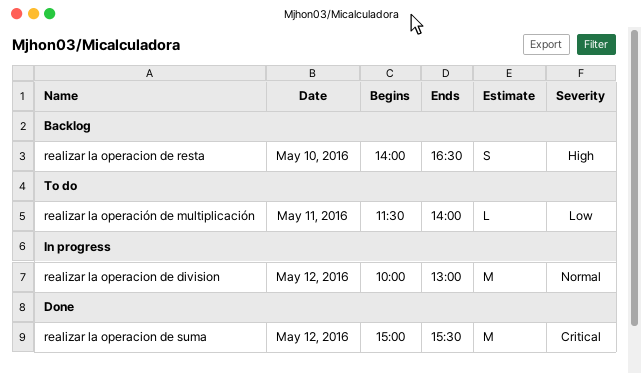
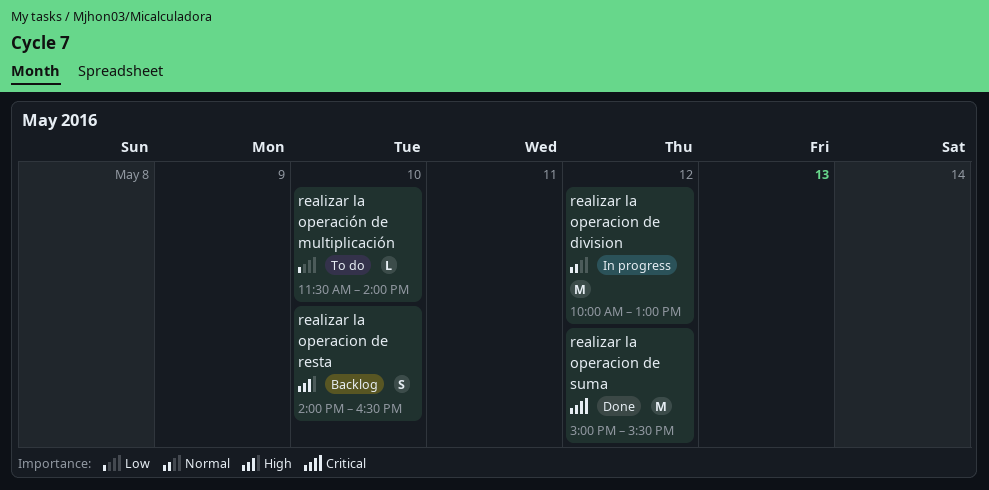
realizar la operación de multiplicación, day: May 11 -> May 10

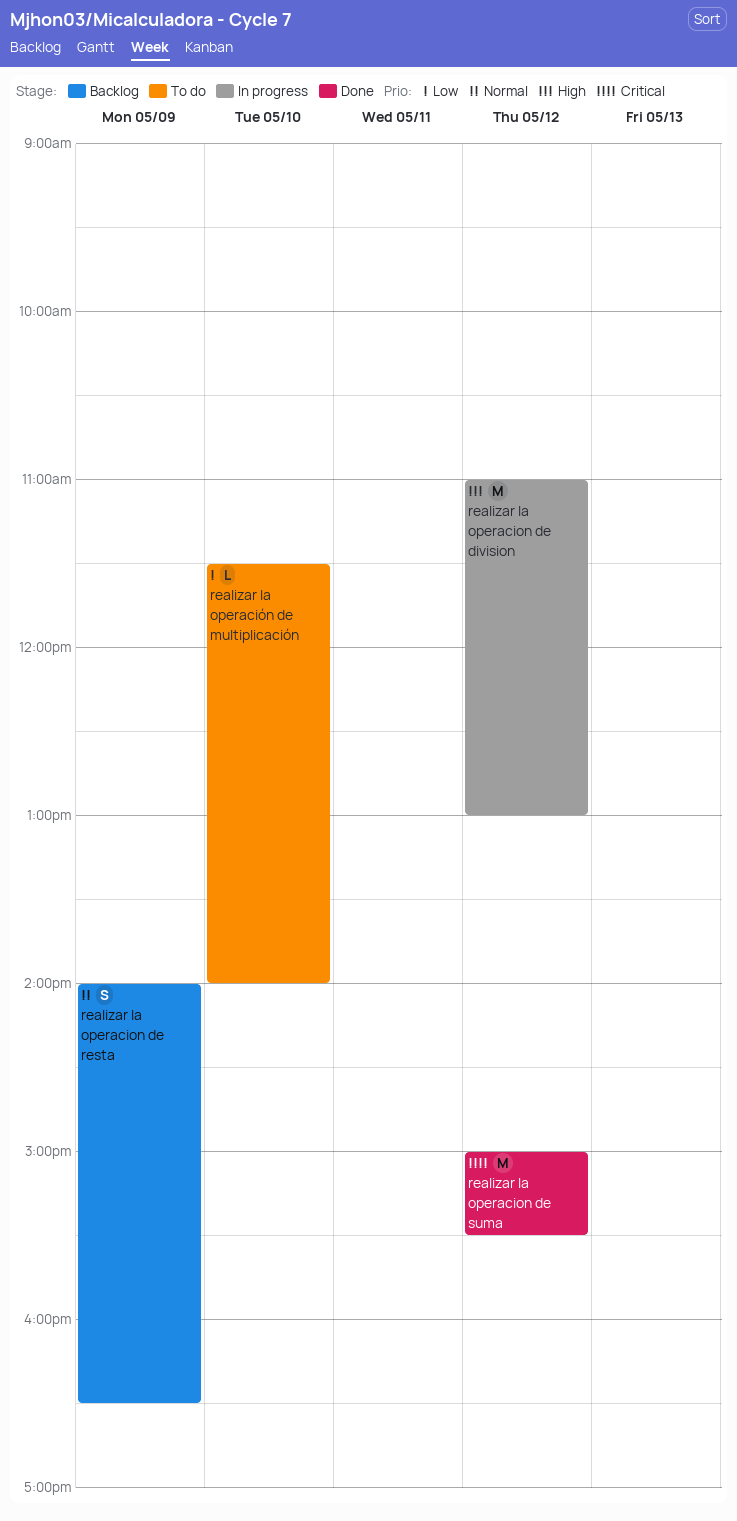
realizar la operacion de division, priority: Normal -> High
realizar la operacion de division, begins: 10:00 -> 11:00
realizar la operacion de resta, priority: High -> Normal
realizar la operacion de resta, day: May 10 -> May 9

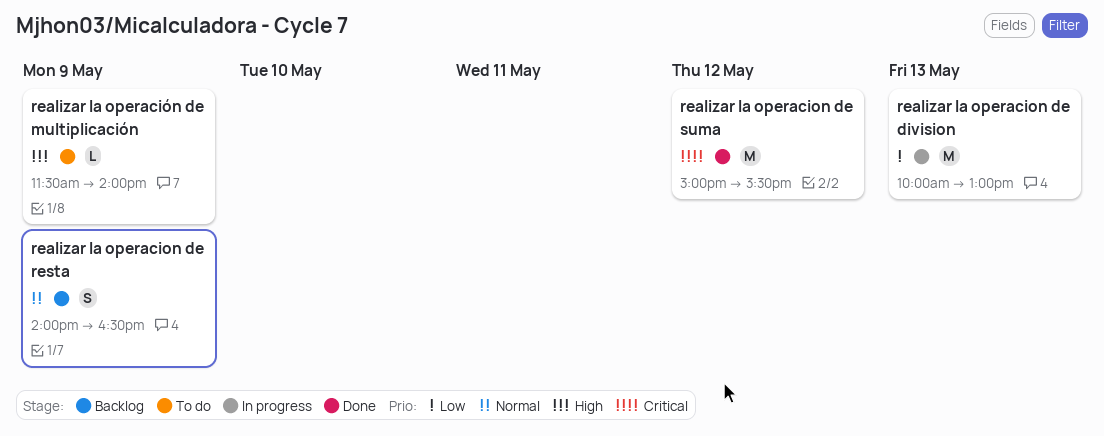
realizar la operacion de division, priority: High -> Low
realizar la operacion de division, day: May 12 -> May 13
realizar la operacion de division, begins: 11:00 -> 10:00
realizar la operación de multiplicación, priority: Low -> High
realizar la operación de multiplicación, day: May 10 -> May 9

